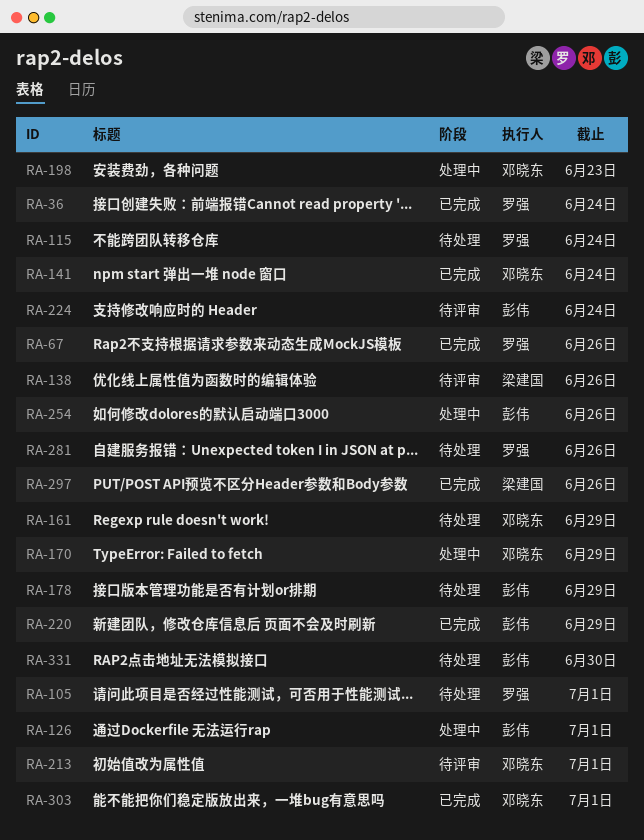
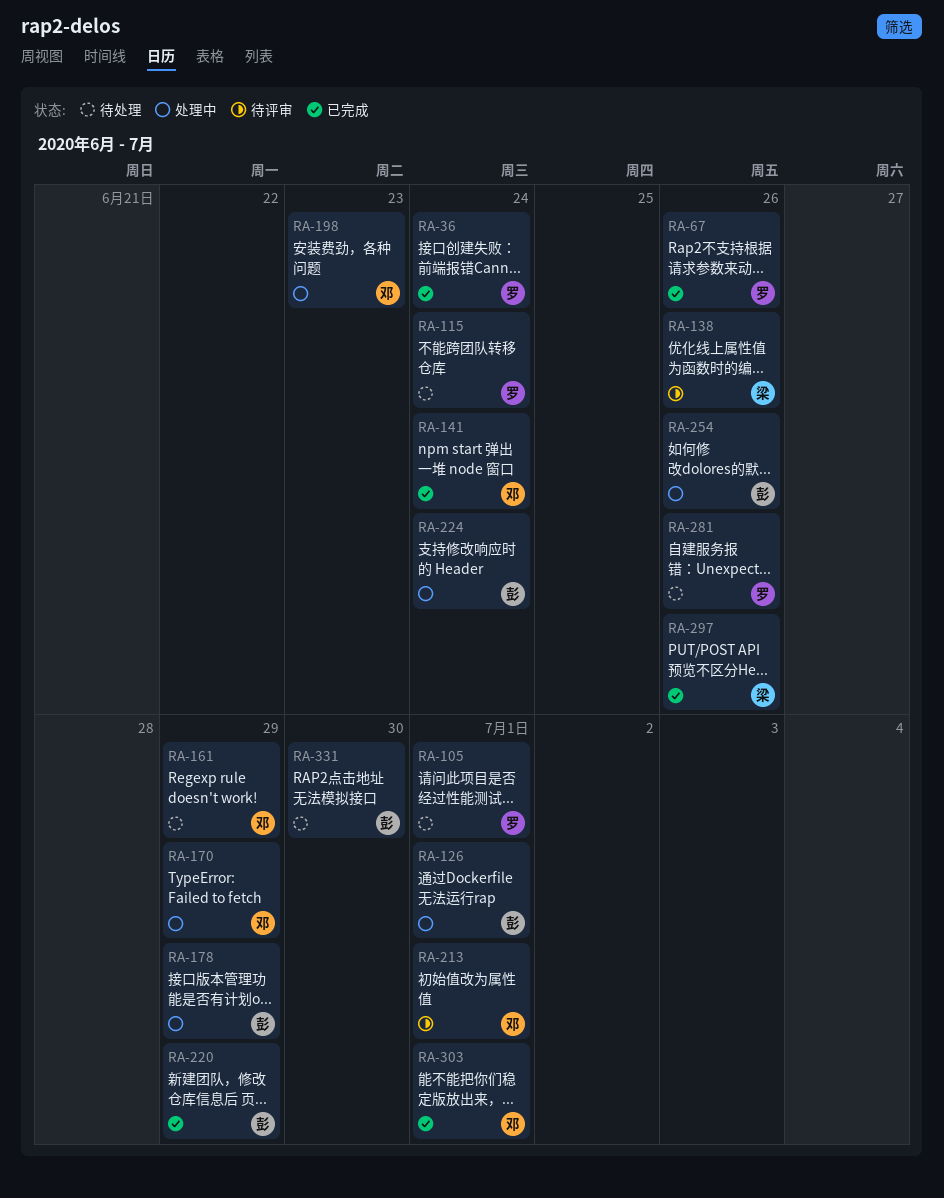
RA-178, status: 待处理 -> 处理中
RA-224, status: 待评审 -> 处理中

